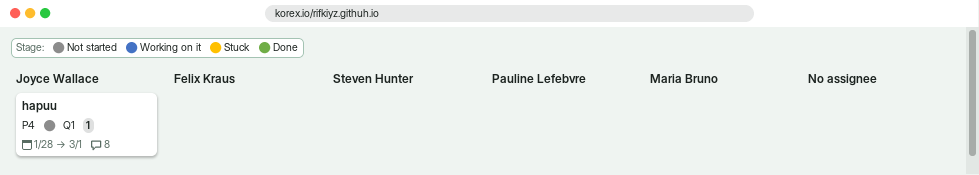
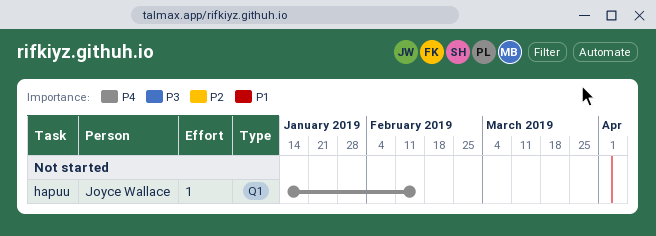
hapuu, start: Jan 28 -> Jan 14
hapuu, due: Mar 1 -> Feb 15

